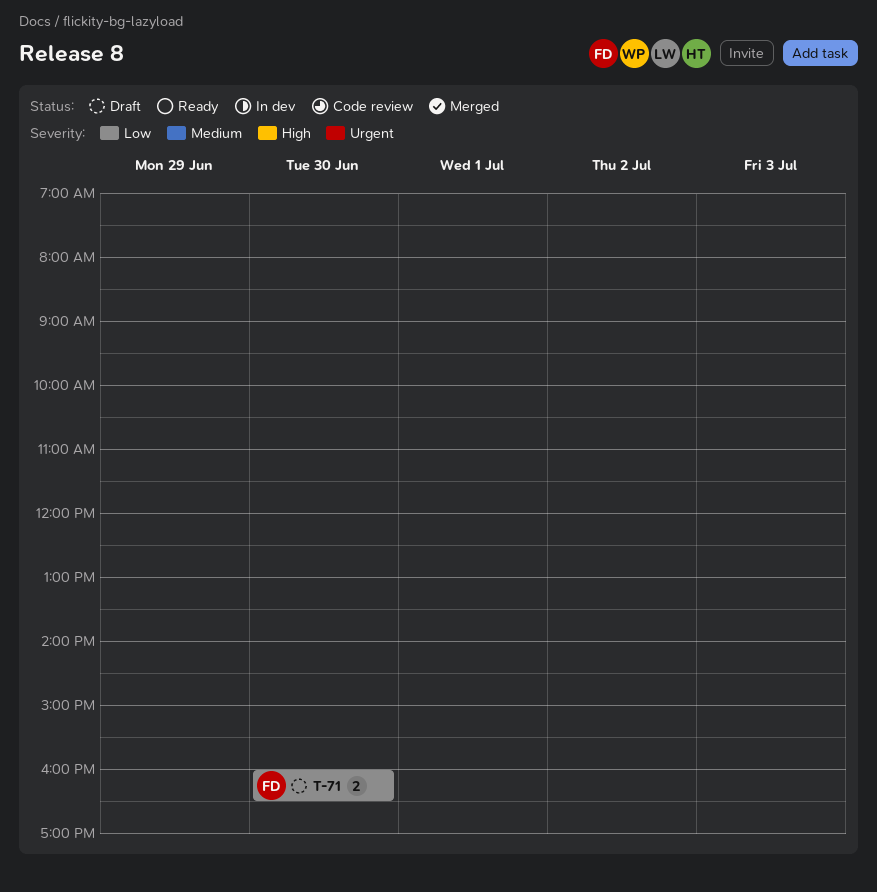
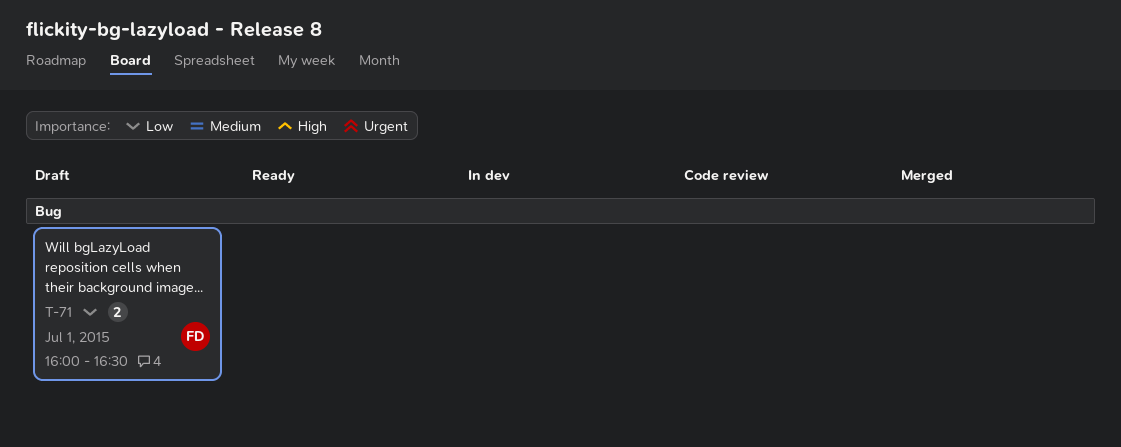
T-71, day: Jun 30 -> Jul 1

